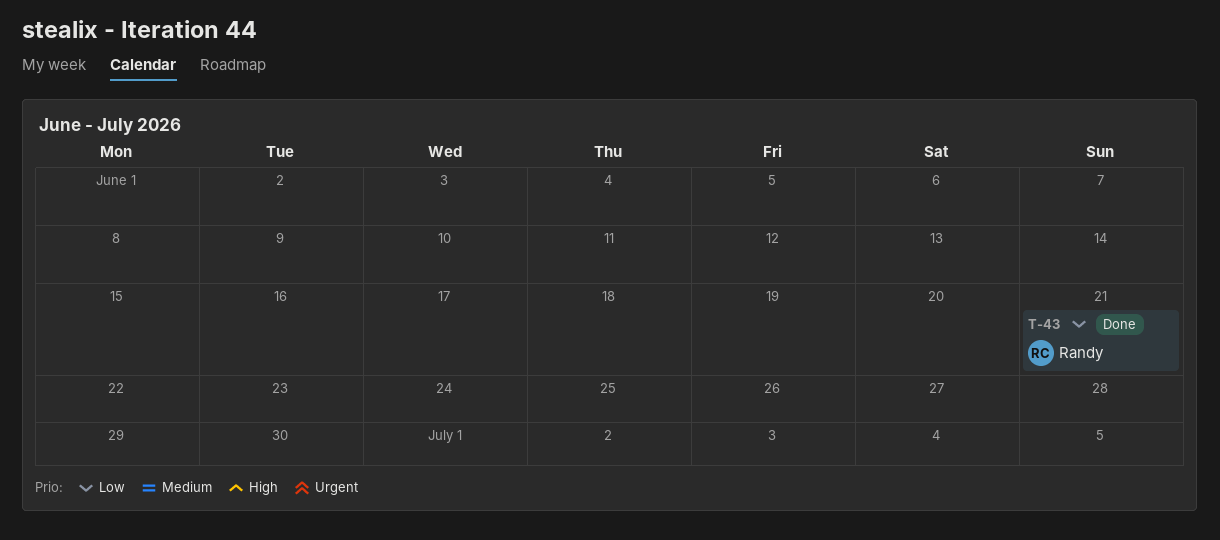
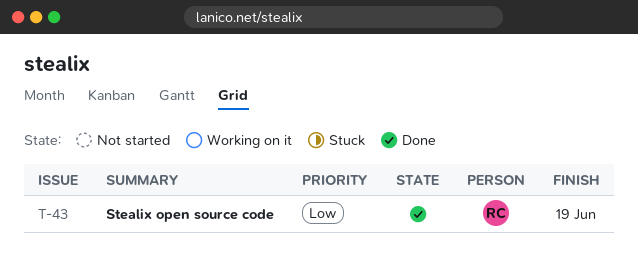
T-43, due: Jun 21 -> Jun 19

